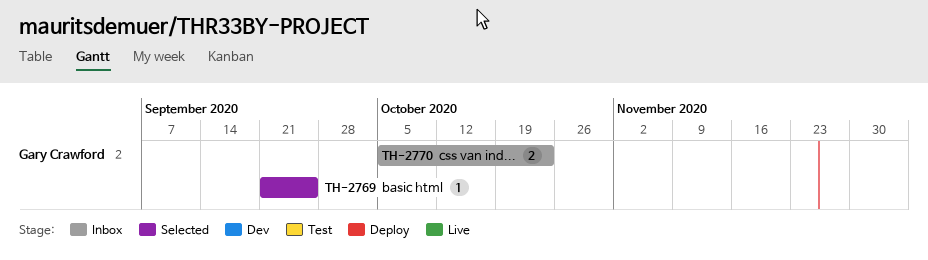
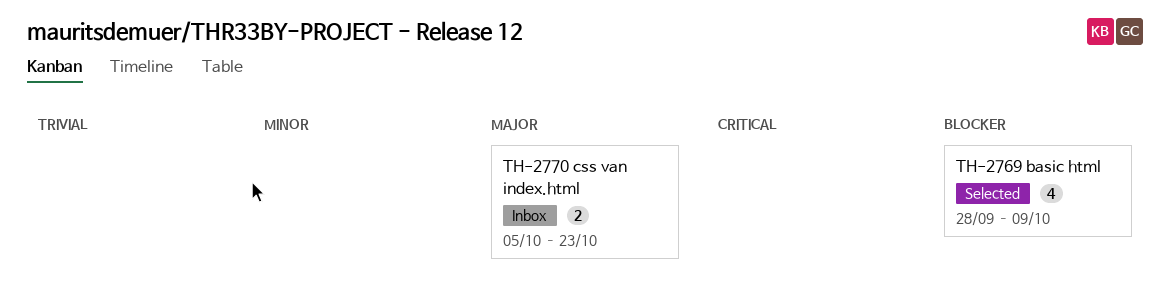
TH-2769, estimate: 1 -> 4
TH-2769, start: Sep 21 -> Sep 28
TH-2769, due: Sep 25 -> Oct 9

